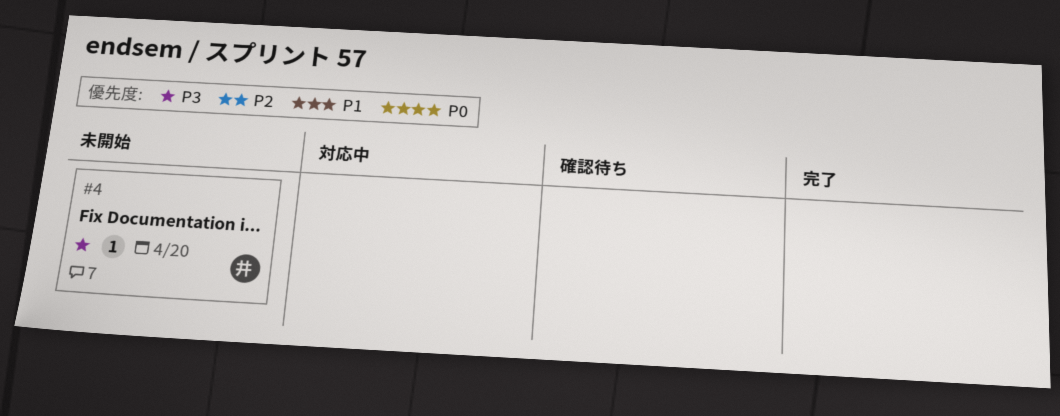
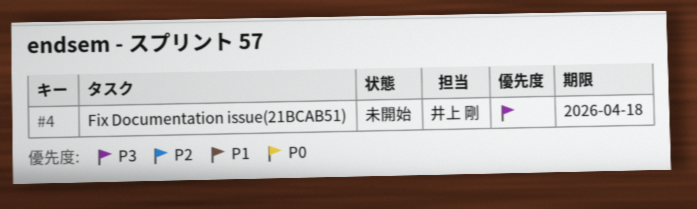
#4, due: Apr 20 -> Apr 18

